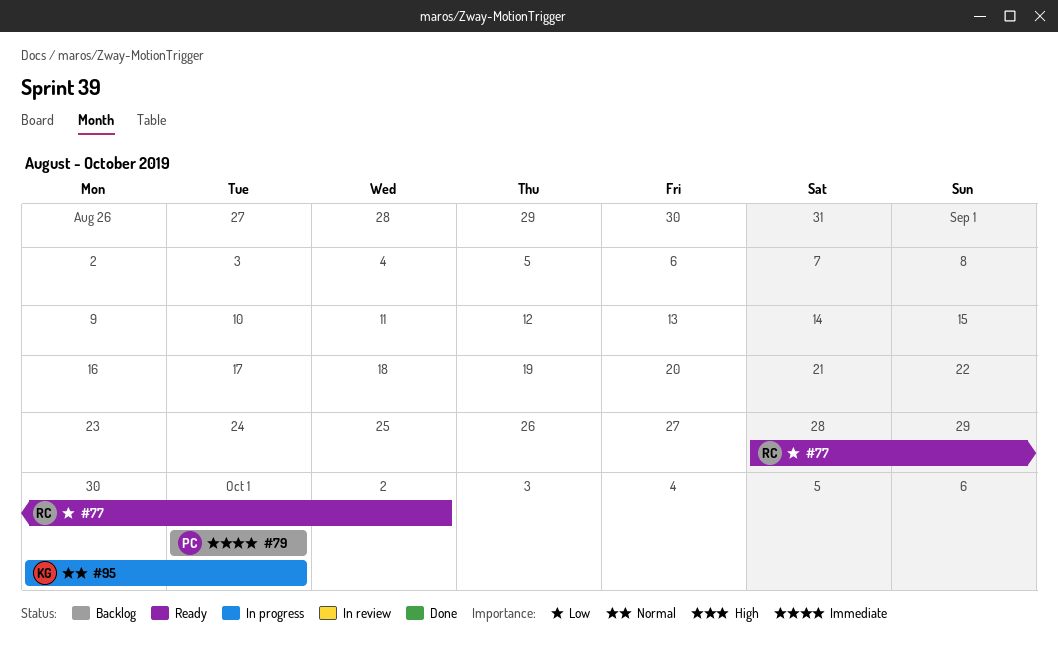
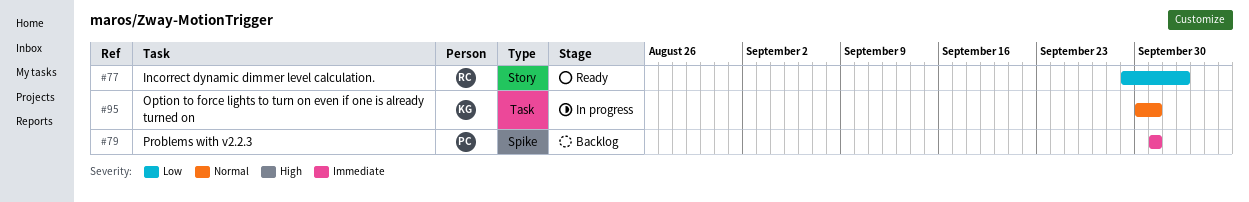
#77, start: Sep 28 -> Sep 29
#77, due: Oct 2 -> Oct 3

